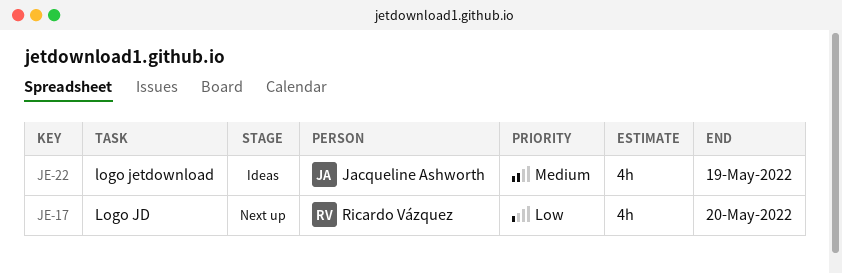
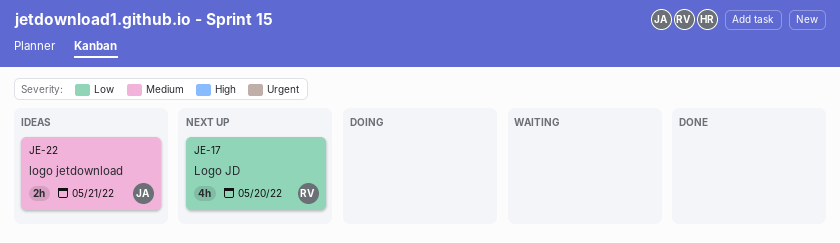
JE-22, estimate: 4h -> 2h
JE-22, due: May 19 -> May 21

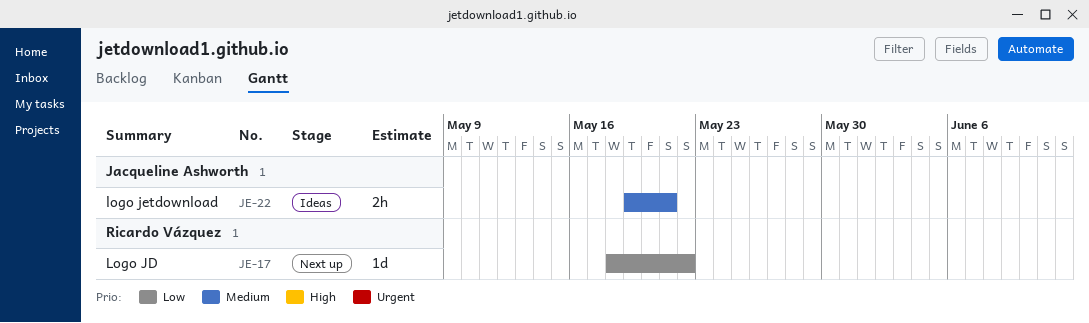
JE-17, estimate: 4h -> 1d
JE-17, due: May 20 -> May 22

